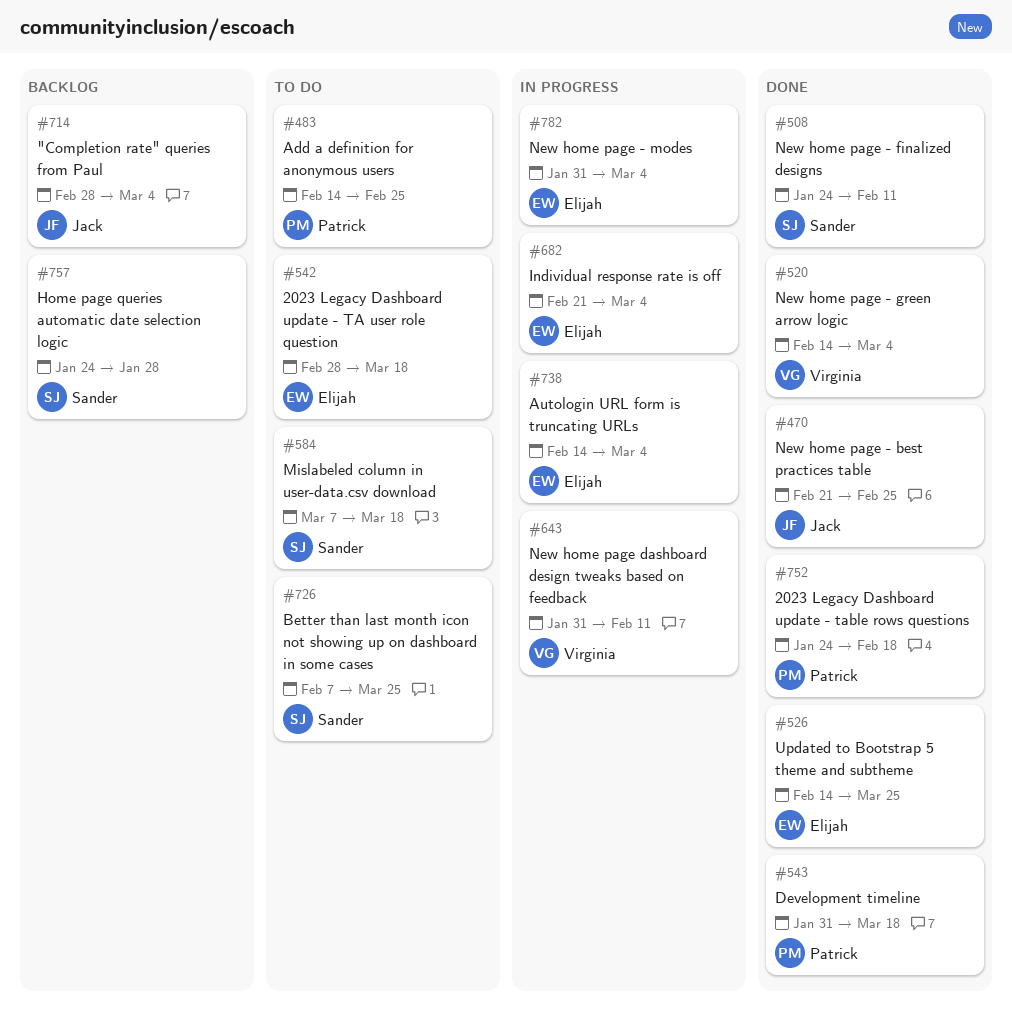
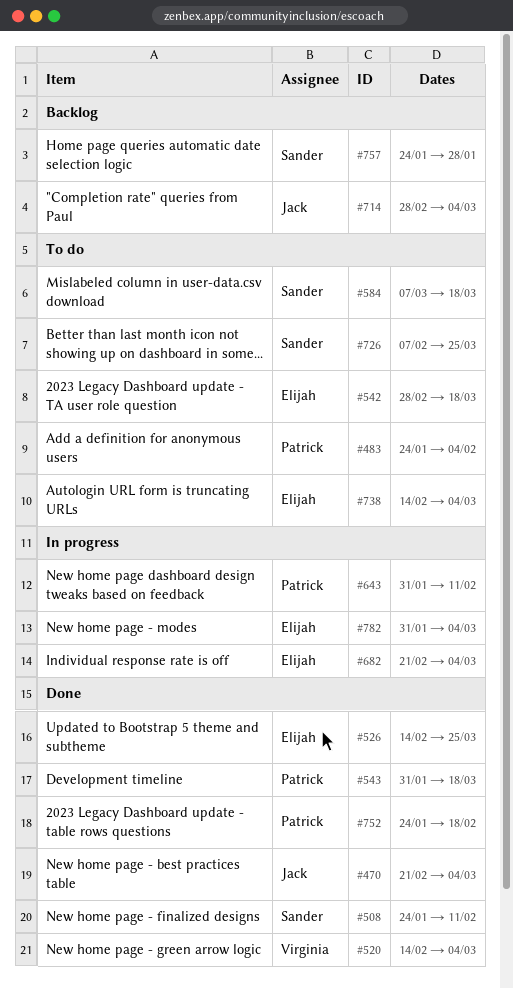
#470, due: Feb 25 -> Mar 4
#483, start: Feb 14 -> Jan 24
#483, due: Feb 25 -> Feb 4
#643, owner: Virginia -> Patrick
#738, status: In progress -> To do

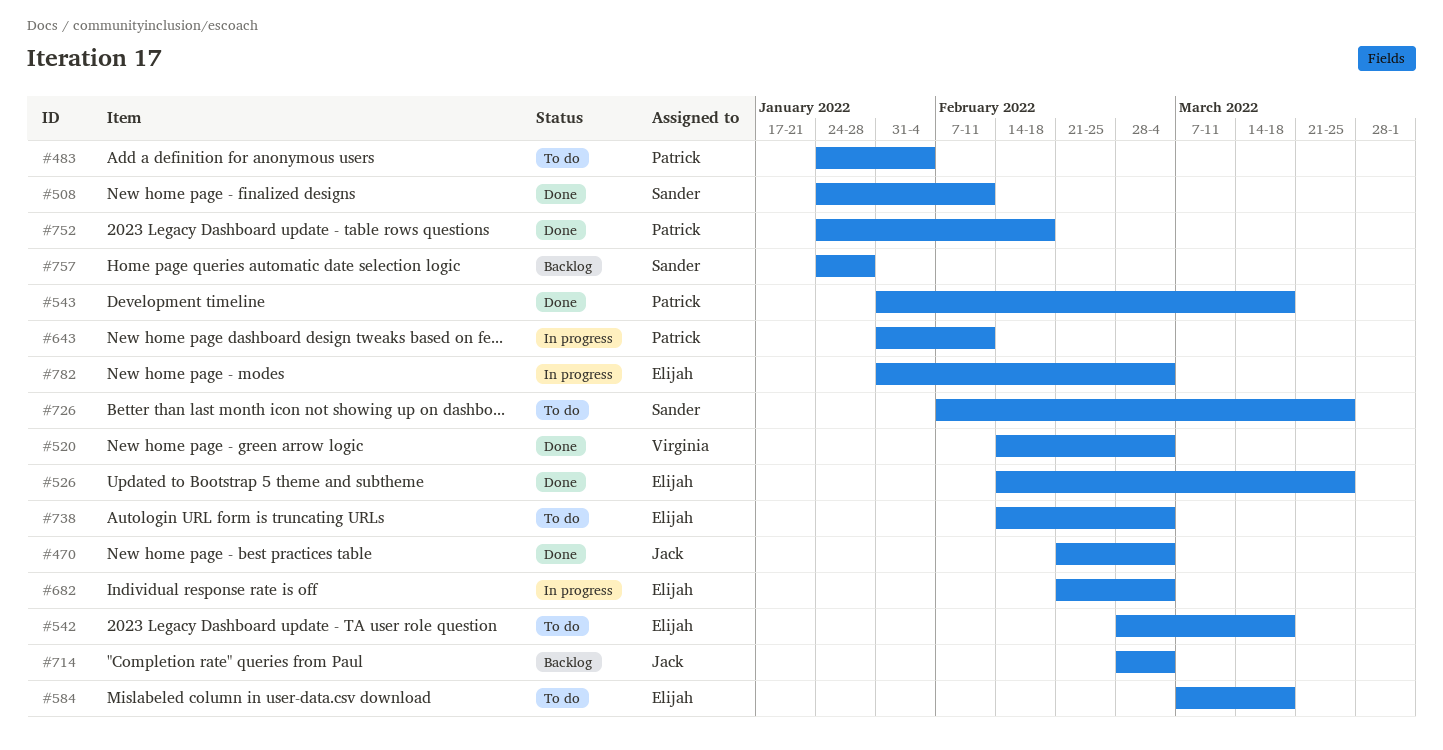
#584, owner: Sander -> Elijah

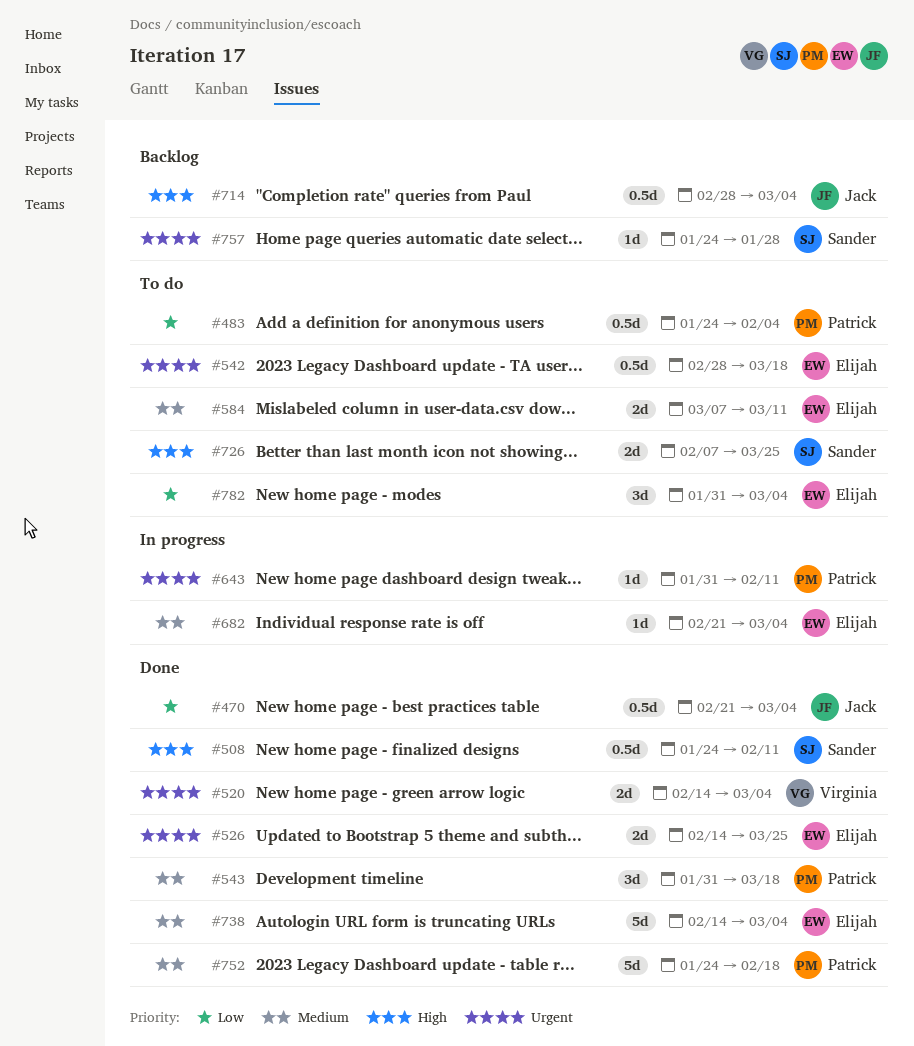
#584, due: Mar 18 -> Mar 11
#738, status: To do -> Done
#782, status: In progress -> To do

